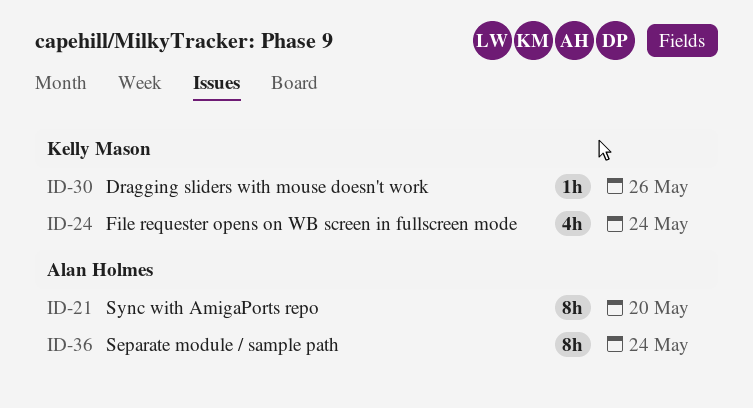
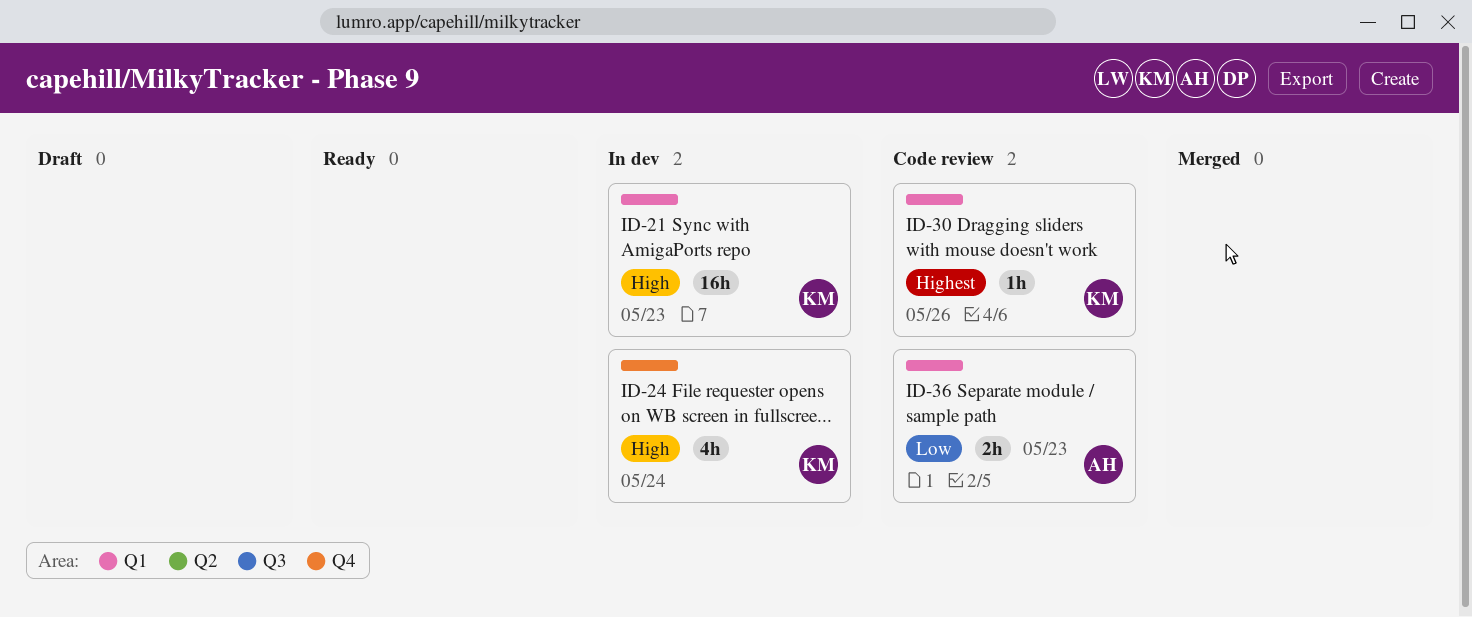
ID-21, owner: Alan Holmes -> Kelly Mason
ID-21, estimate: 8h -> 16h
ID-21, due: May 20 -> May 23
ID-36, estimate: 8h -> 2h
ID-36, due: May 24 -> May 23

